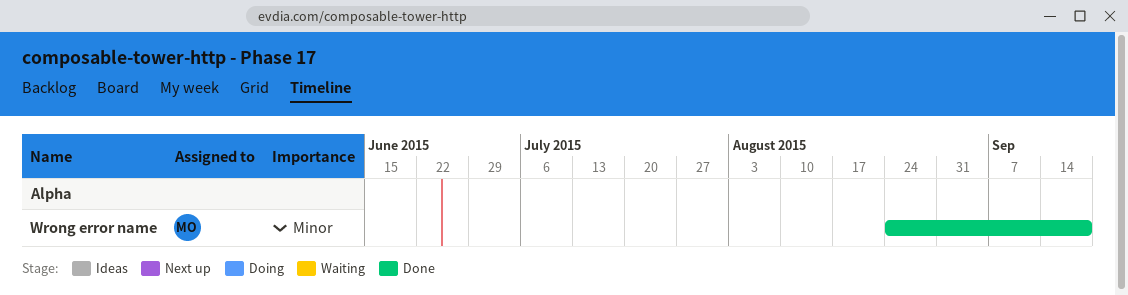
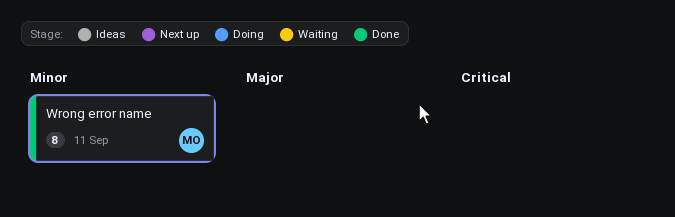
Wrong error name, due: Sep 18 -> Sep 11

